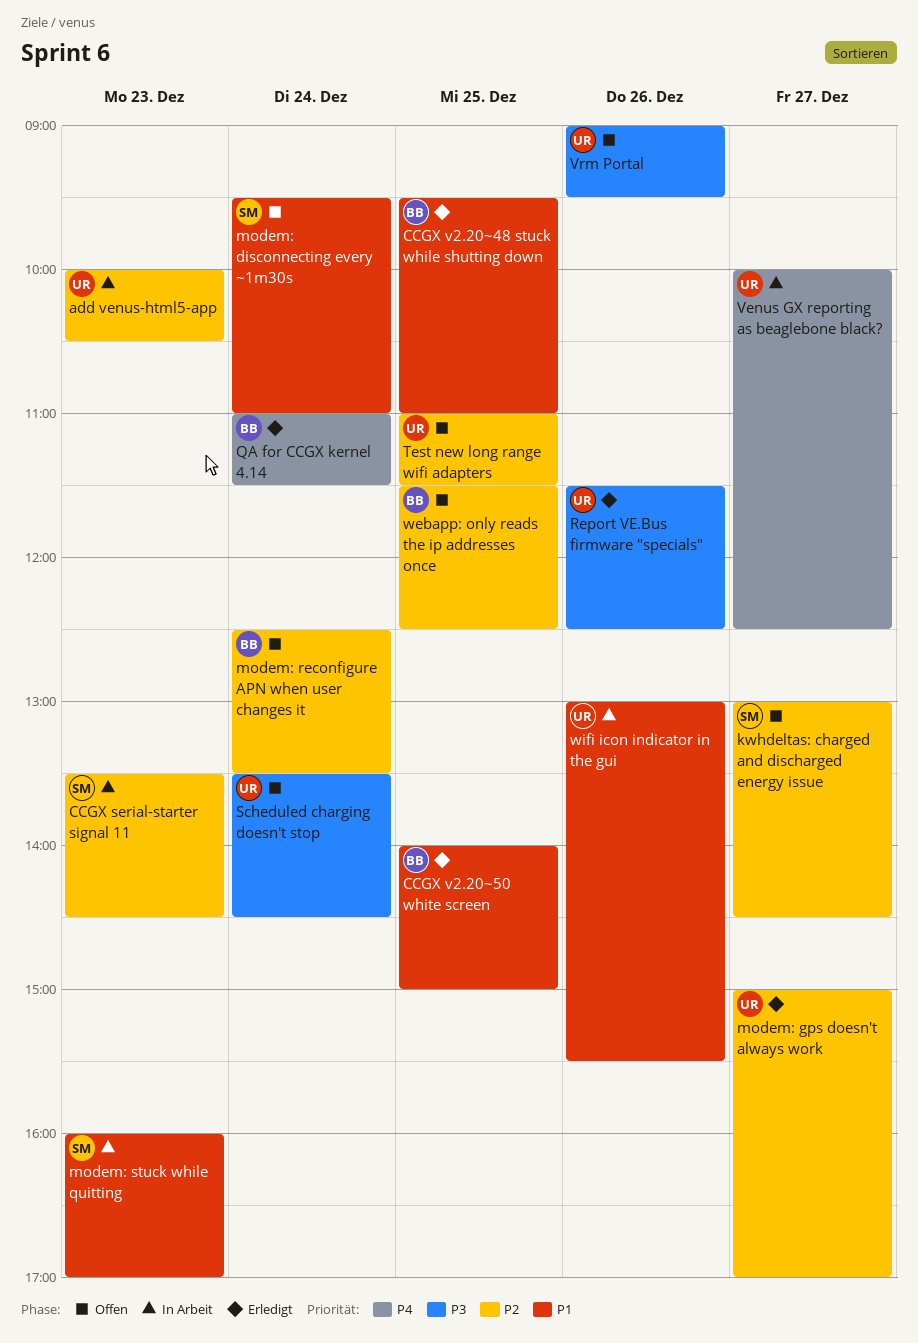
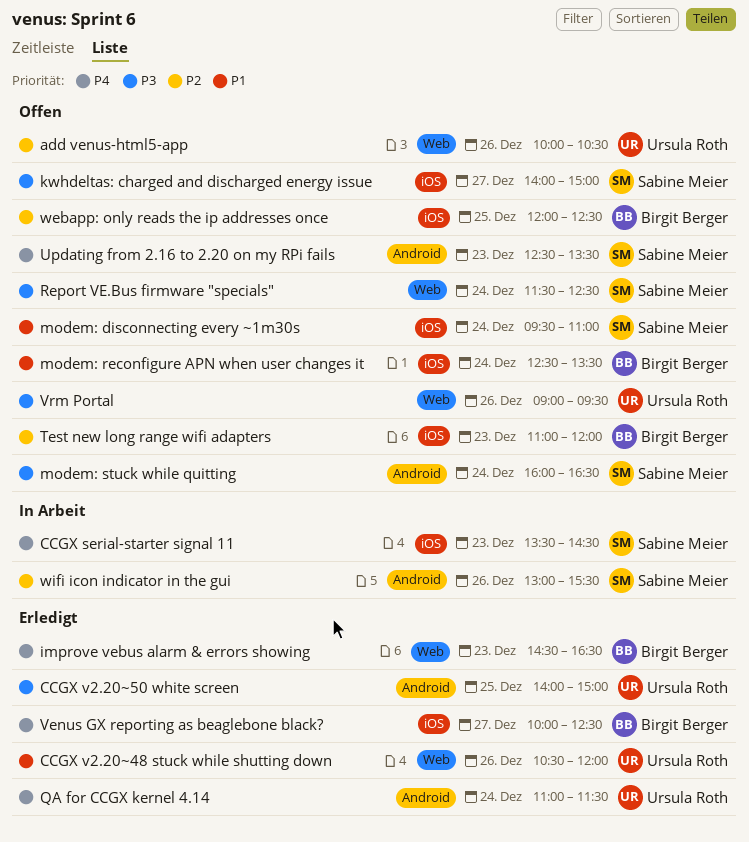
add venus-html5-app, status: In Arbeit -> Offen
add venus-html5-app, day: Dec 23 -> Dec 26
CCGX serial-starter signal 11, priority: P2 -> P4
CCGX v2.20~48 stuck while shutting down, owner: Birgit Berger -> Ursula Roth
CCGX v2.20~48 stuck while shutting down, day: Dec 25 -> Dec 26
CCGX v2.20~48 stuck while shutting down, begins: 09:30 -> 10:30
CCGX v2.20~48 stuck while shutting down, ends: 11:00 -> 12:00
CCGX v2.20~50 white screen, owner: Birgit Berger -> Ursula Roth
CCGX v2.20~50 white screen, priority: P1 -> P3
improve vebus alarm & errors showing: none -> present
kwhdeltas: charged and discharged energy issue, priority: P2 -> P3
kwhdeltas: charged and discharged energy issue, begins: 13:00 -> 14:00
kwhdeltas: charged and discharged energy issue, ends: 14:30 -> 15:00
modem: gps doesn't always work: present -> none
modem: reconfigure APN when user changes it, priority: P2 -> P1
modem: stuck while quitting, status: In Arbeit -> Offen
modem: stuck while quitting, priority: P1 -> P3
modem: stuck while quitting, day: Dec 23 -> Dec 24
modem: stuck while quitting, ends: 17:00 -> 16:30
QA for CCGX kernel 4.14, owner: Birgit Berger -> Ursula Roth
Report VE.Bus firmware "specials", status: Erledigt -> Offen
Report VE.Bus firmware "specials", owner: Ursula Roth -> Sabine Meier
Report VE.Bus firmware "specials", day: Dec 26 -> Dec 24
Scheduled charging doesn't stop: present -> none
Test new long range wifi adapters, owner: Ursula Roth -> Birgit Berger
Test new long range wifi adapters, day: Dec 25 -> Dec 23
Test new long range wifi adapters, ends: 11:30 -> 12:00
Updating from 2.16 to 2.20 on my RPi fails: none -> present
Venus GX reporting as beaglebone black?, status: In Arbeit -> Erledigt
Venus GX reporting as beaglebone black?, owner: Ursula Roth -> Birgit Berger
webapp: only reads the ip addresses once, begins: 11:30 -> 12:00
wifi icon indicator in the gui, owner: Ursula Roth -> Sabine Meier
wifi icon indicator in the gui, priority: P1 -> P2

